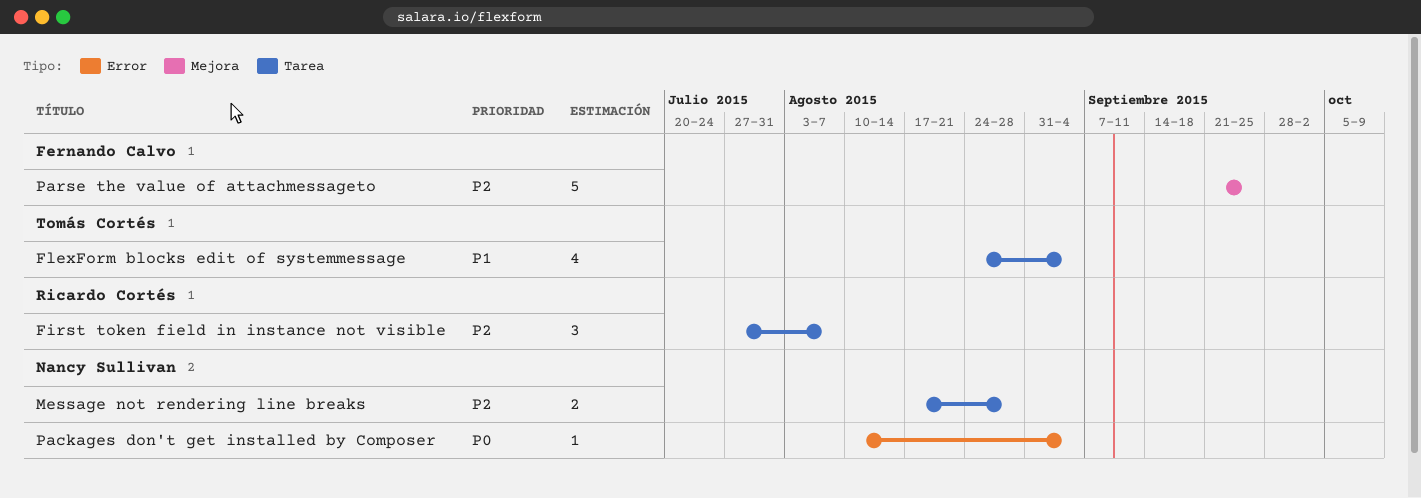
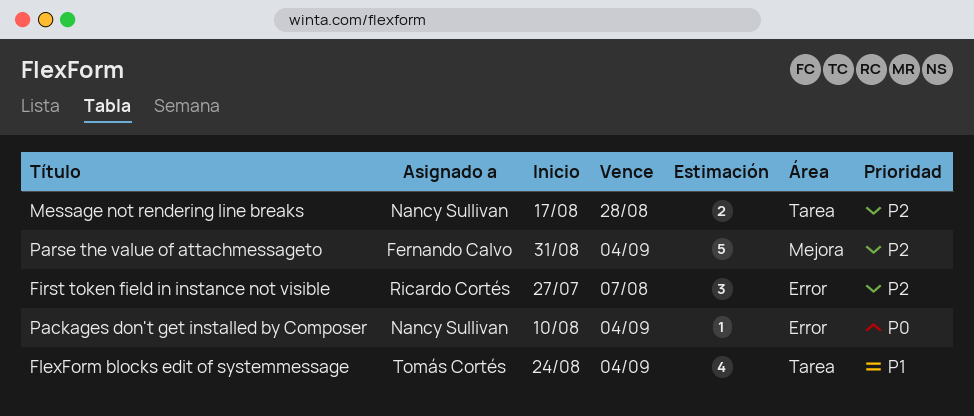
First token field in instance not visible, label: Tarea -> Error
Parse the value of attachmessageto, start: Sep 21 -> Aug 31
Parse the value of attachmessageto, due: Sep 25 -> Sep 4

